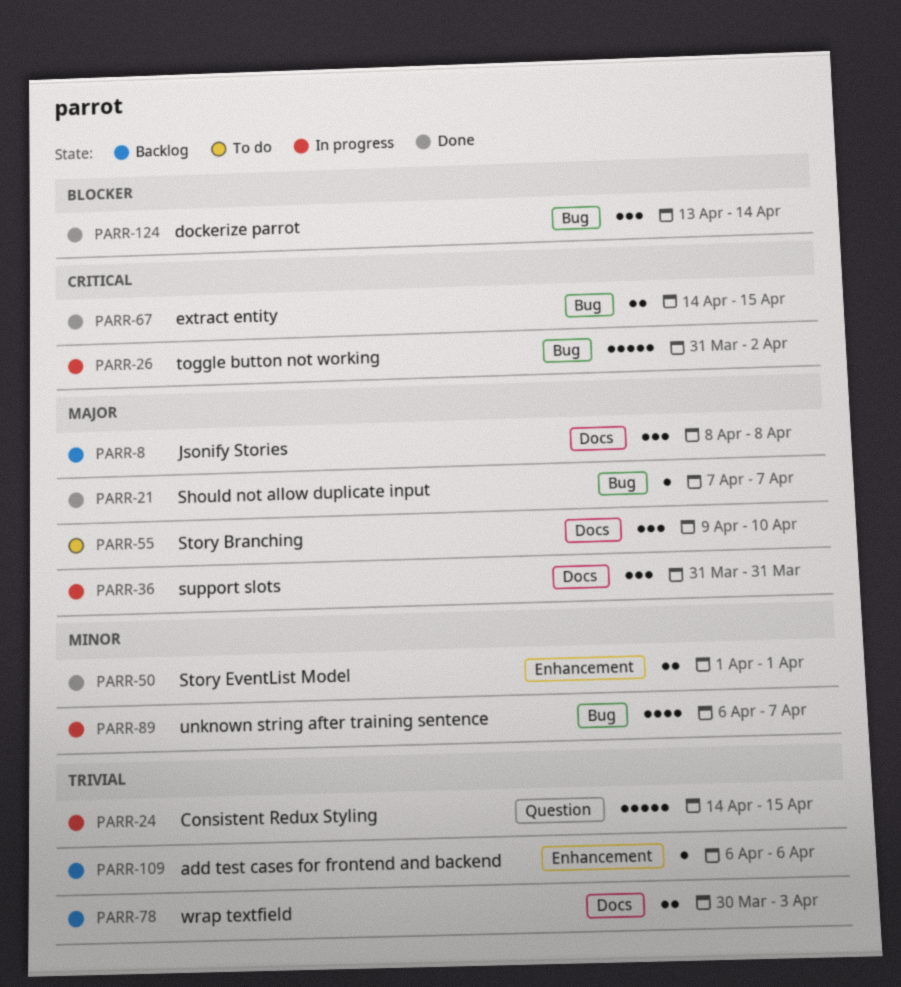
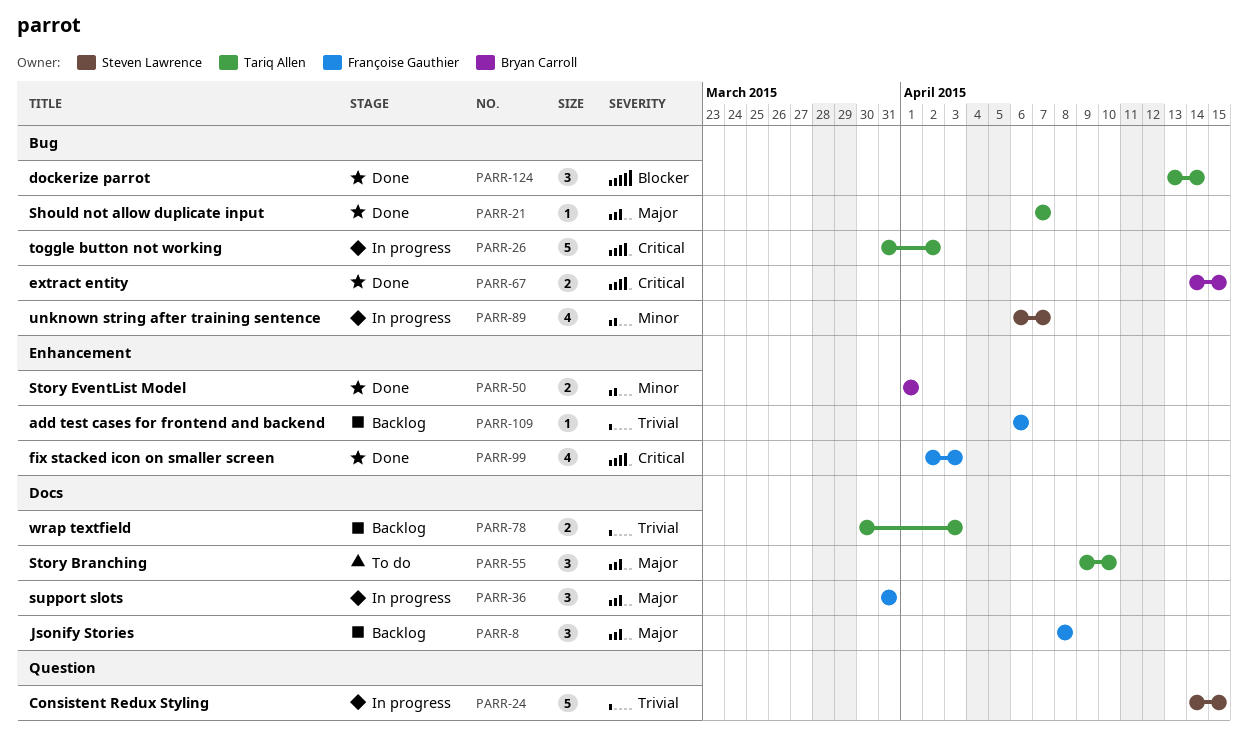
PARR-99: none -> present

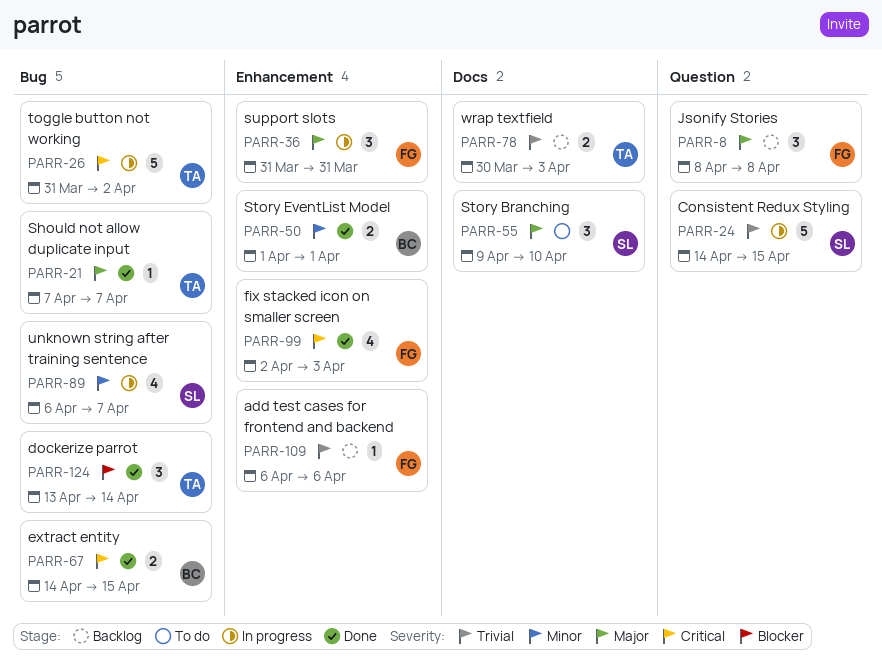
PARR-8, label: Docs -> Question
PARR-36, label: Docs -> Enhancement
PARR-55, owner: Tariq Allen -> Steven Lawrence

